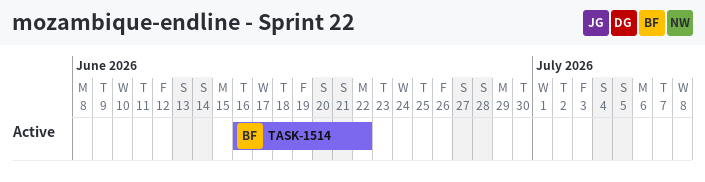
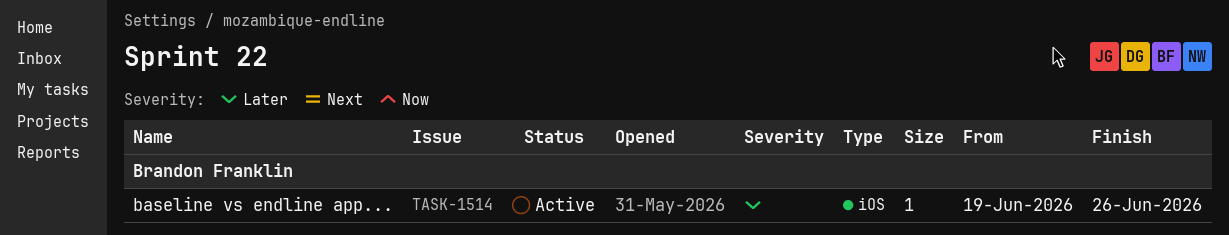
TASK-1514, start: Jun 16 -> Jun 19
TASK-1514, due: Jun 22 -> Jun 26

